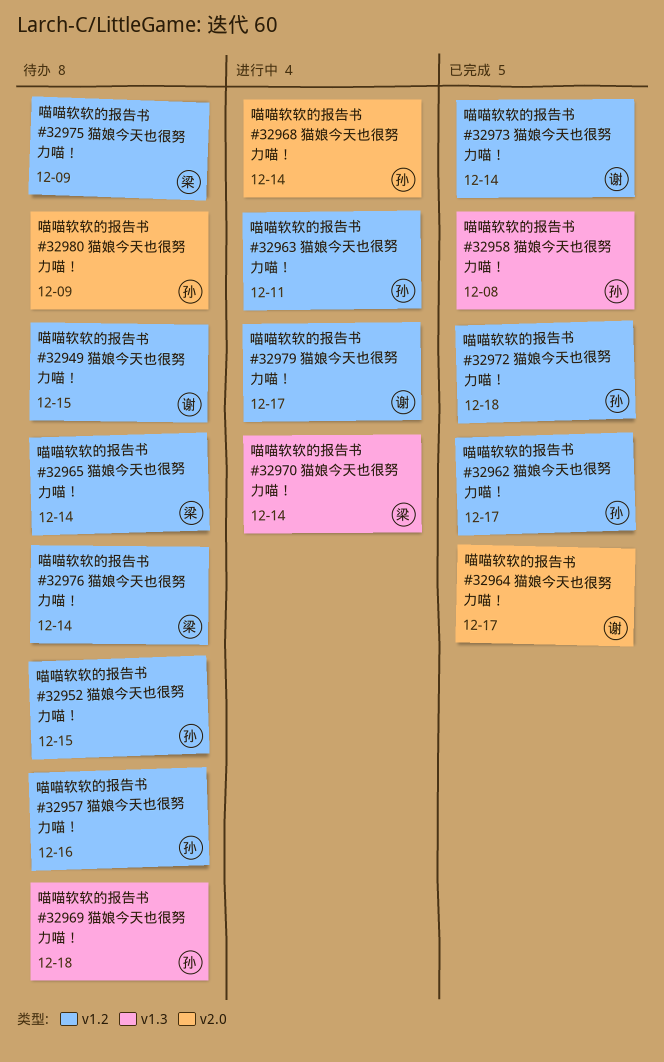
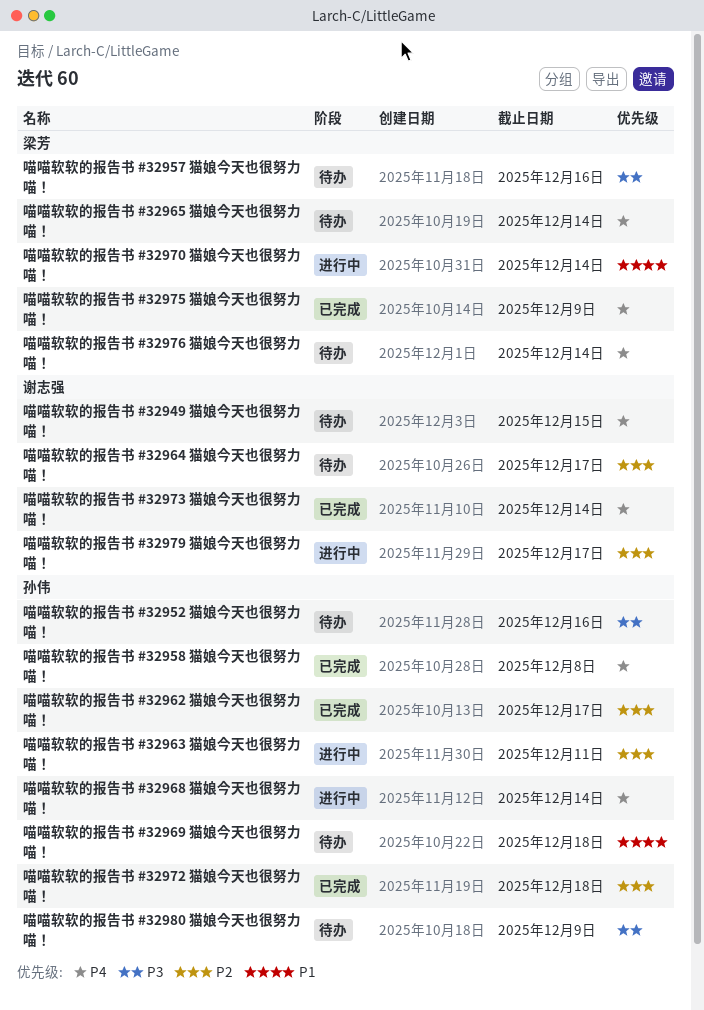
喵喵软软的报告书 #32952 猫娘今天也很努力喵！, due: Dec 15 -> Dec 16
喵喵软软的报告书 #32957 猫娘今天也很努力喵！, owner: 孙伟 -> 梁芳
喵喵软软的报告书 #32964 猫娘今天也很努力喵！, status: 已完成 -> 待办
喵喵软软的报告书 #32975 猫娘今天也很努力喵！, status: 待办 -> 已完成

